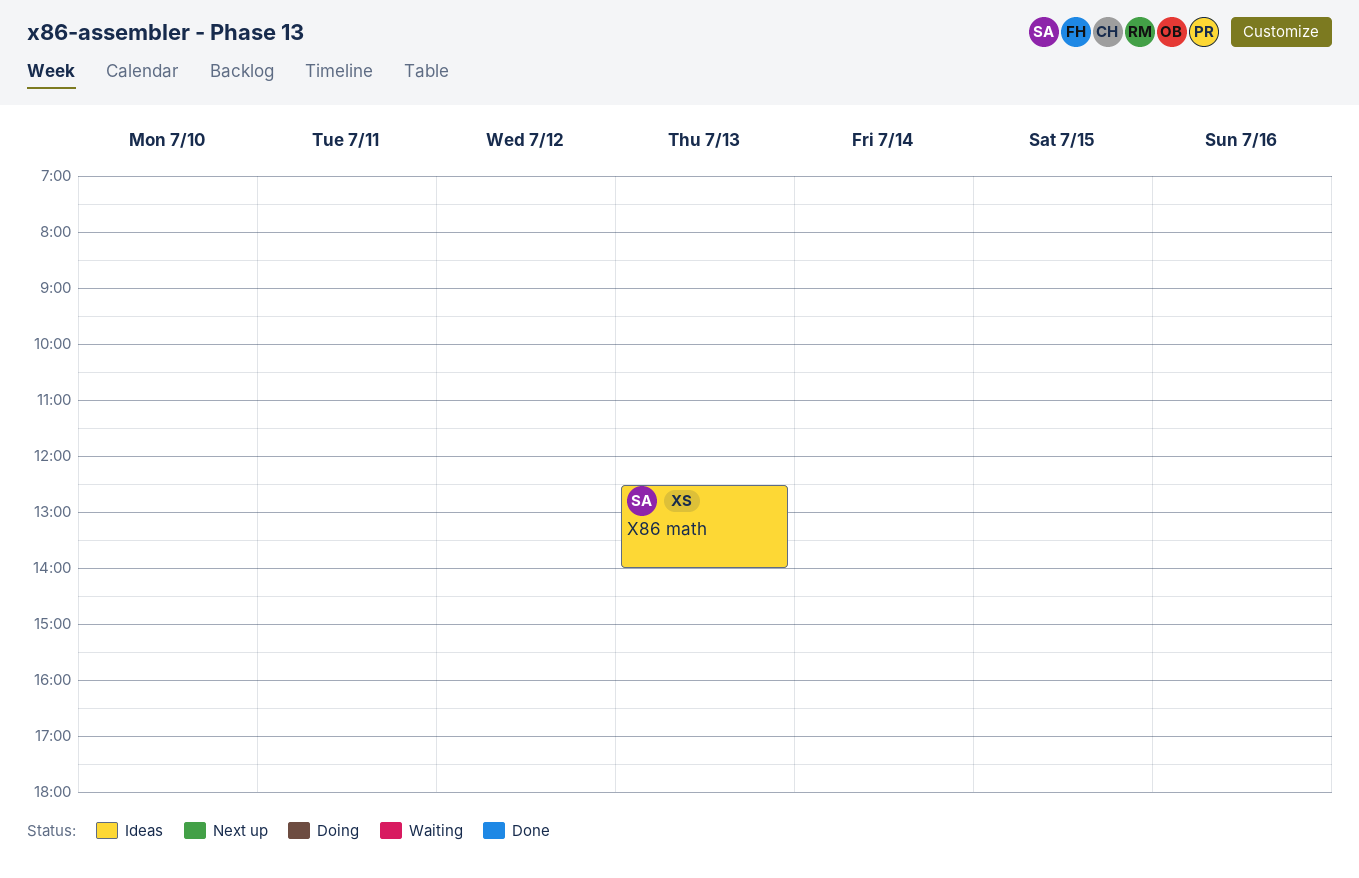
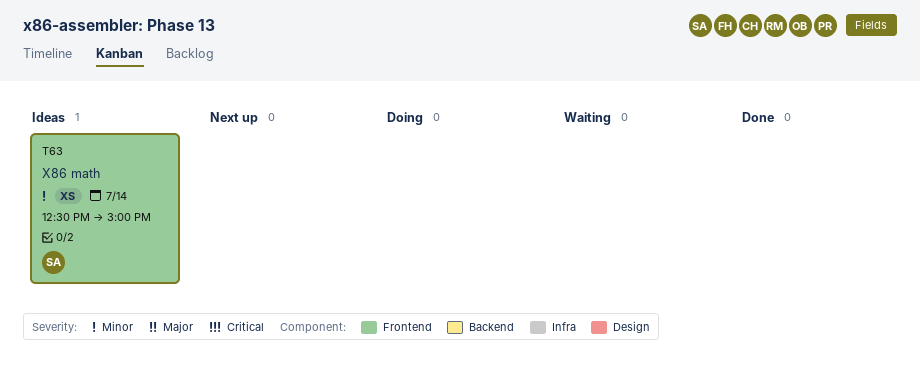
X86 math, day: Jul 13 -> Jul 14
X86 math, ends: 14:00 -> 15:00

